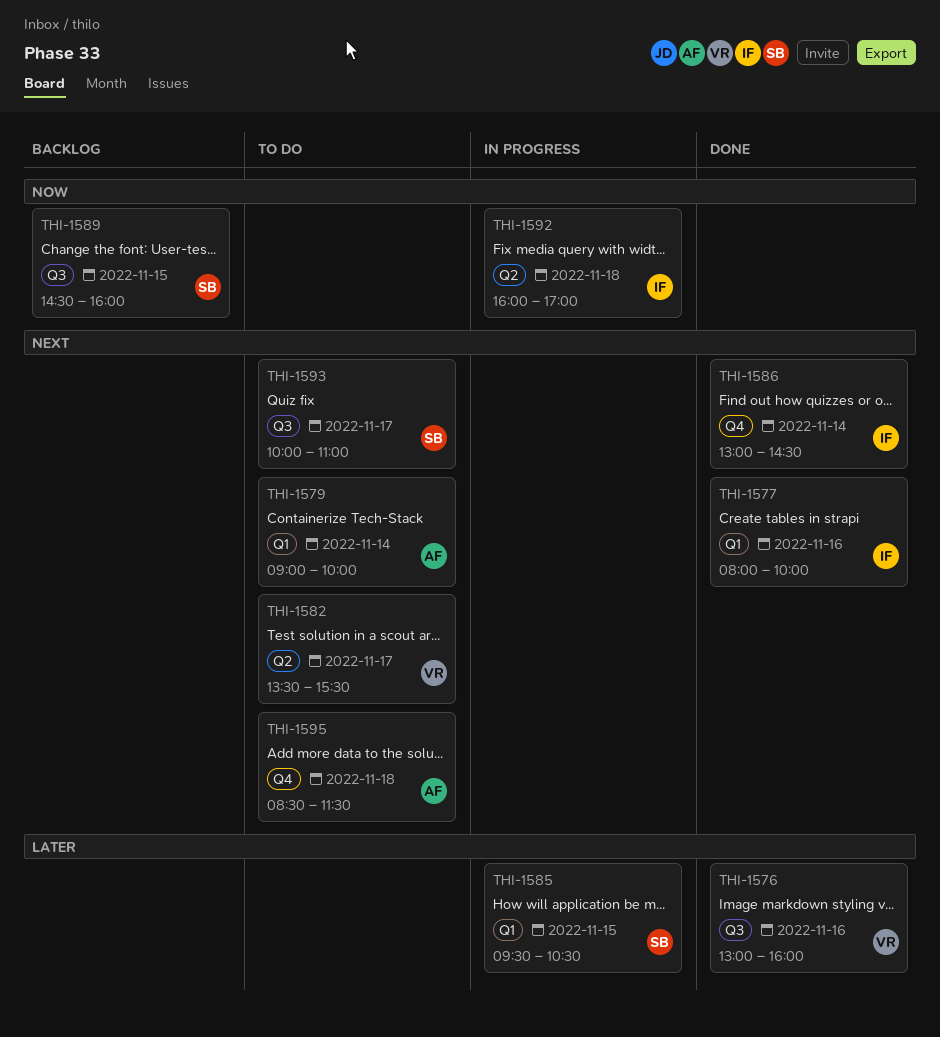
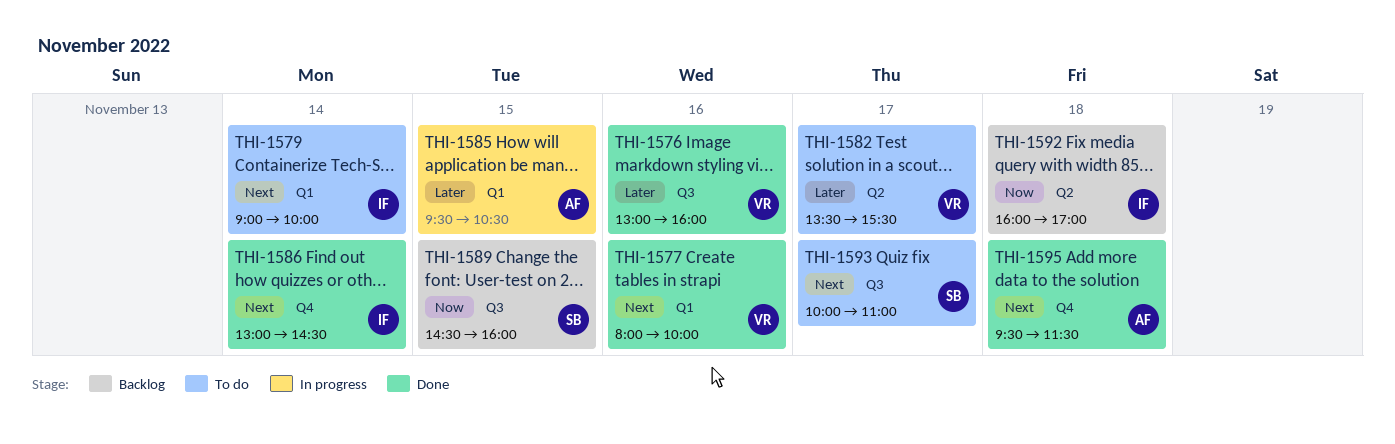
THI-1577, owner: IF -> VR
THI-1579, owner: AF -> IF
THI-1582, priority: Next -> Later
THI-1585, owner: SB -> AF
THI-1592, status: In progress -> Backlog
THI-1595, status: To do -> Done
THI-1595, begins: 08:30 -> 09:30

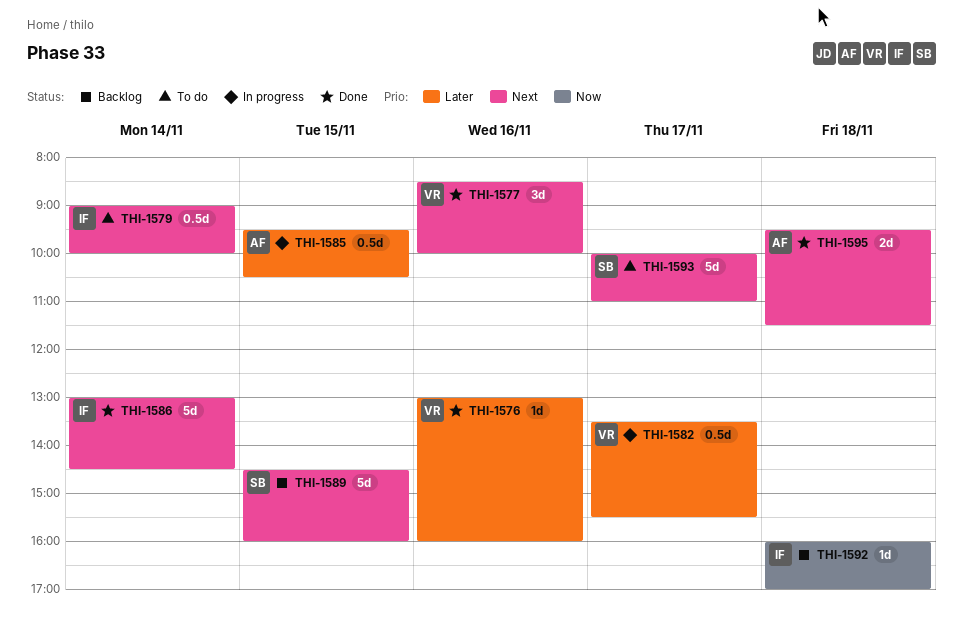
THI-1577, begins: 08:00 -> 08:30
THI-1582, status: To do -> In progress
THI-1589, priority: Now -> Next

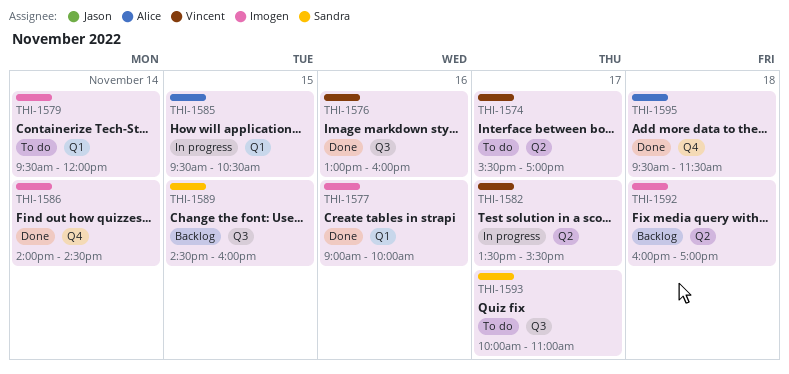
THI-1574: none -> present
THI-1577, owner: Vincent -> Imogen
THI-1577, begins: 08:30 -> 09:00
THI-1579, begins: 09:00 -> 09:30
THI-1579, ends: 10:00 -> 12:00
THI-1586, begins: 13:00 -> 14:00

